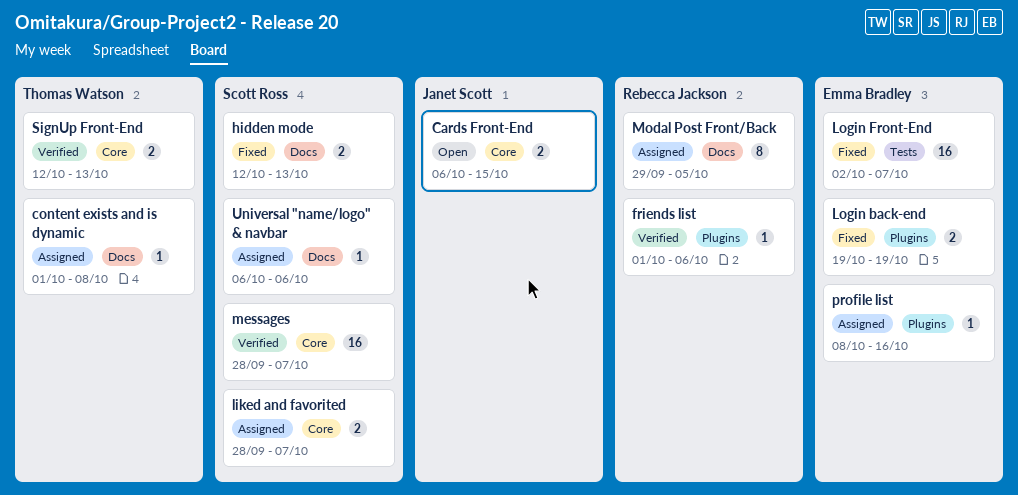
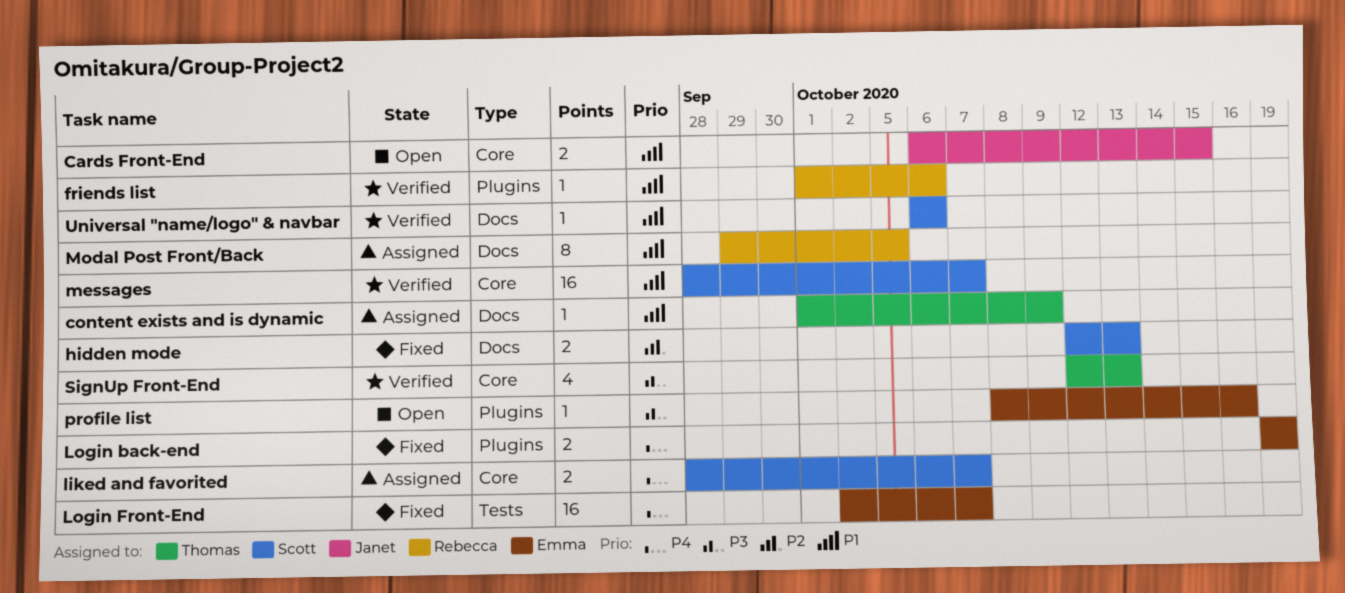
content exists and is dynamic, due: Oct 8 -> Oct 9
profile list, status: Assigned -> Open
SignUp Front-End, estimate: 2 -> 4
Universal "name/logo" & navbar, status: Assigned -> Verified

